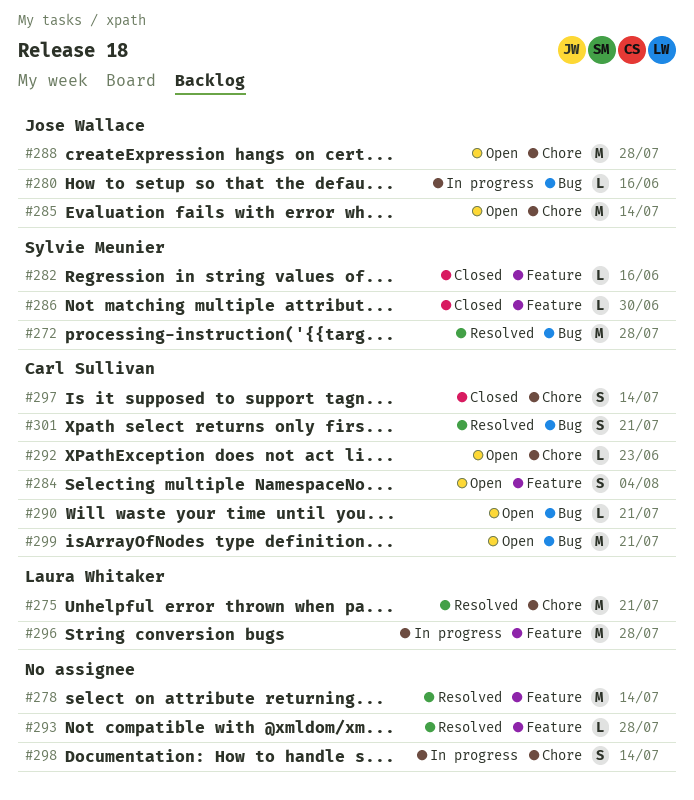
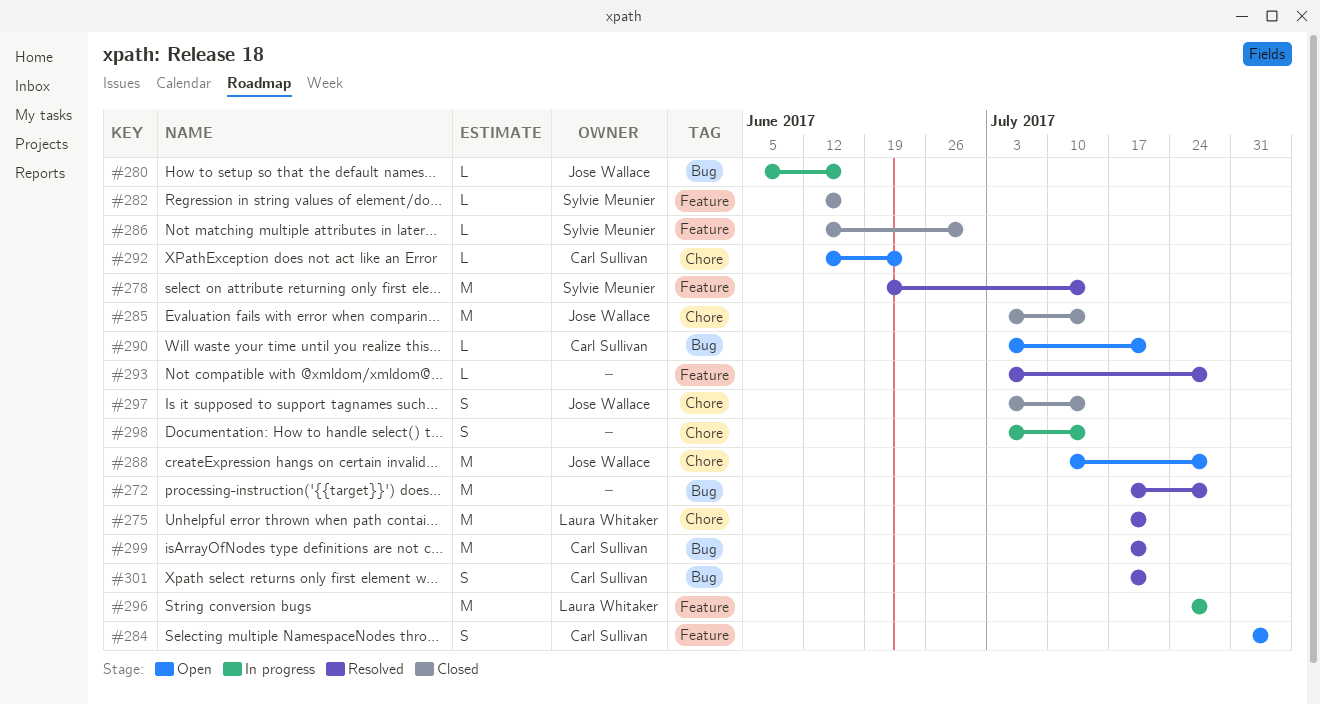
#272, owner: Sylvie Meunier -> none
#278, owner: none -> Sylvie Meunier
#285, status: Open -> Closed
#297, owner: Carl Sullivan -> Jose Wallace
#299, status: Open -> Resolved

